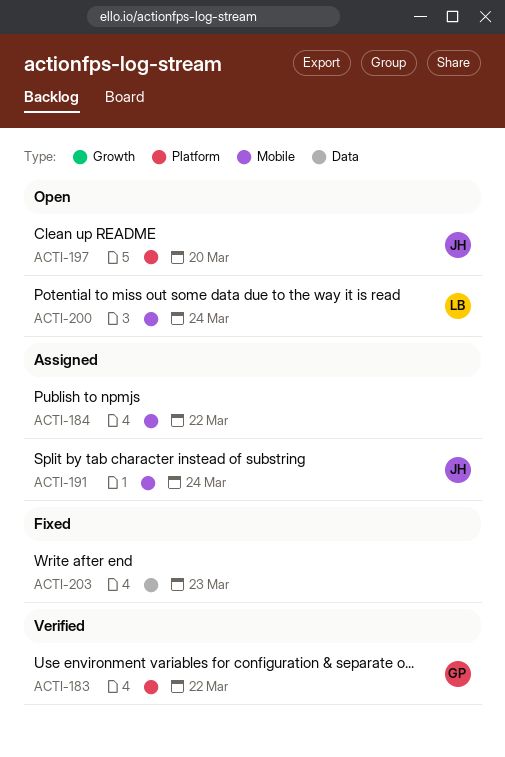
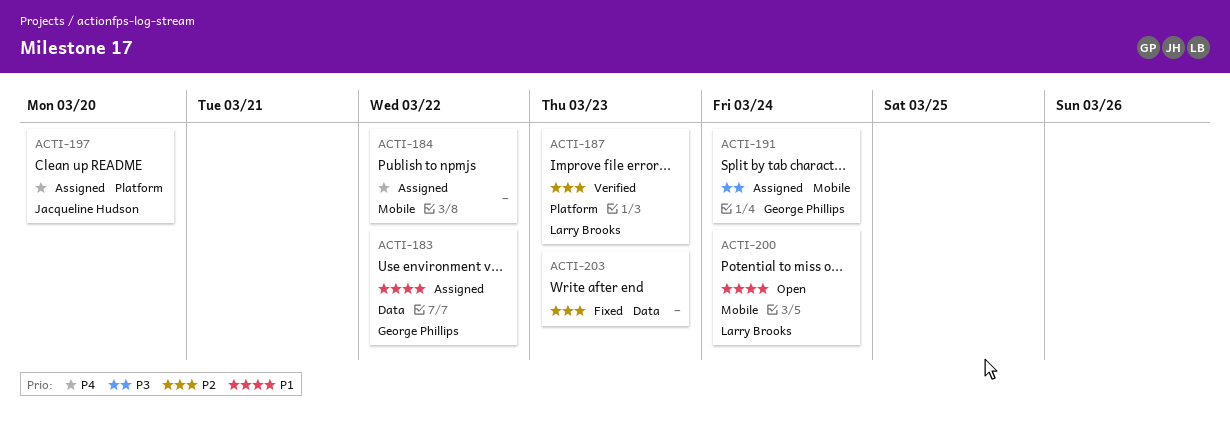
ACTI-183, status: Verified -> Assigned
ACTI-183, label: Platform -> Data
ACTI-187: none -> present
ACTI-191, owner: Jacqueline Hudson -> George Phillips
ACTI-197, status: Open -> Assigned

